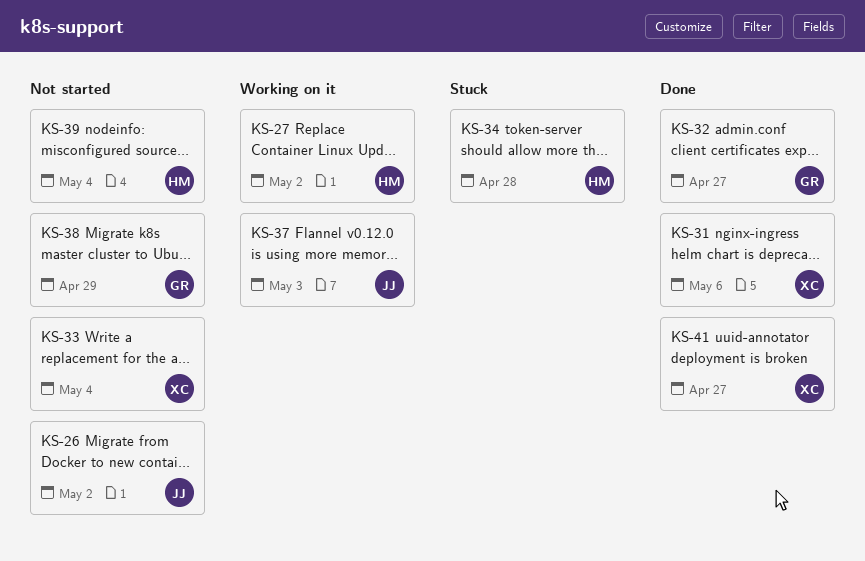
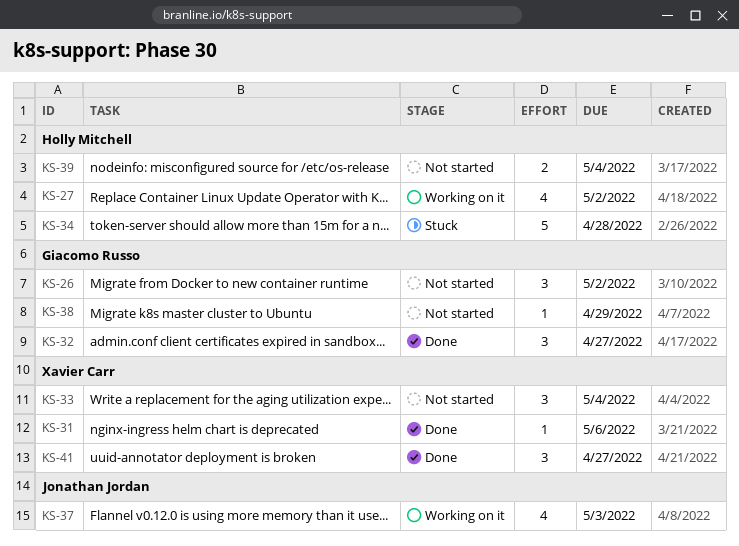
KS-26, owner: Jonathan Jordan -> Giacomo Russo

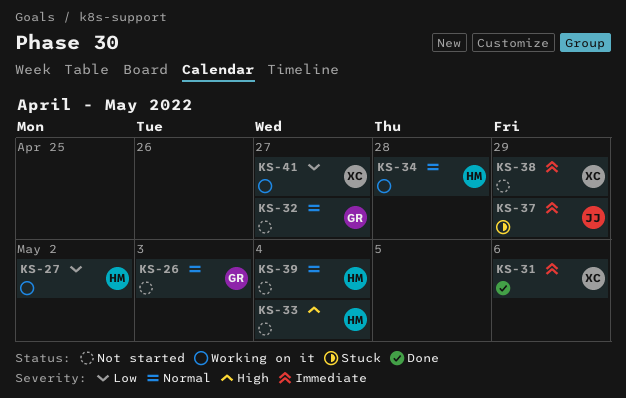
KS-26, due: May 2 -> May 3
KS-32, status: Done -> Not started
KS-33, owner: Xavier Carr -> Holly Mitchell
KS-34, status: Stuck -> Working on it
KS-37, status: Working on it -> Stuck
KS-37, due: May 3 -> Apr 29
KS-38, owner: Giacomo Russo -> Xavier Carr
KS-41, status: Done -> Working on it

